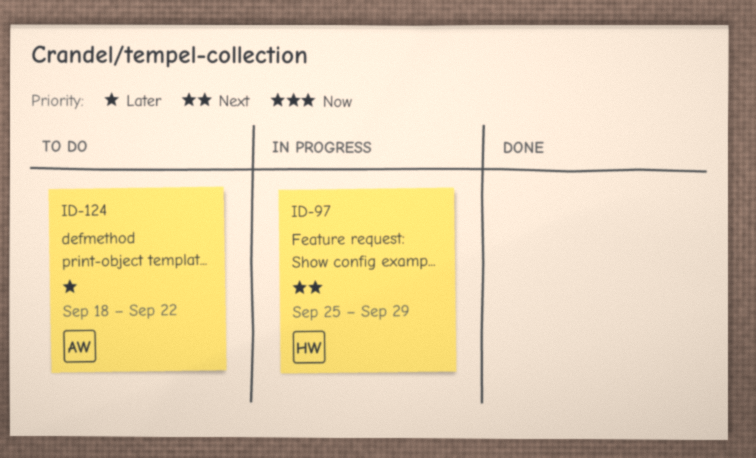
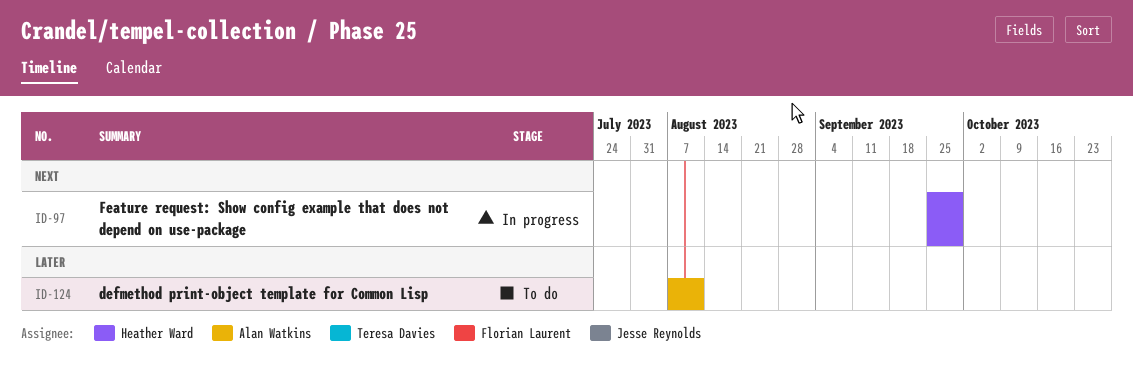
ID-124, start: Sep 18 -> Aug 7
ID-124, due: Sep 22 -> Aug 11

